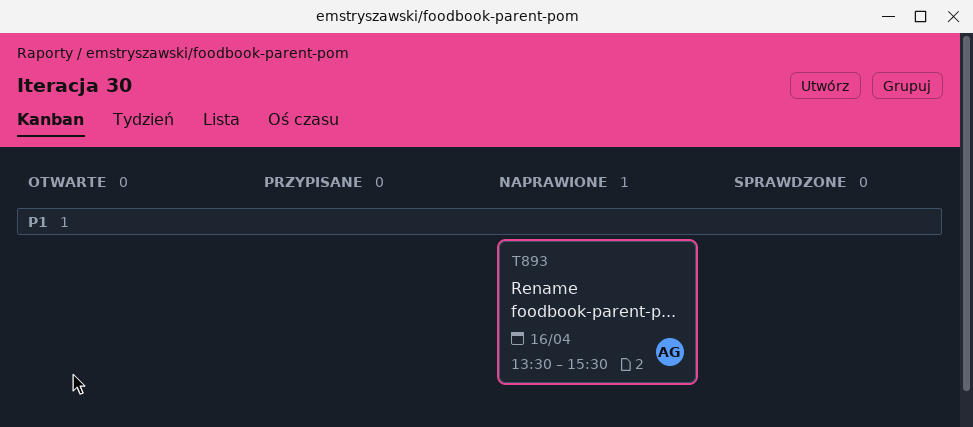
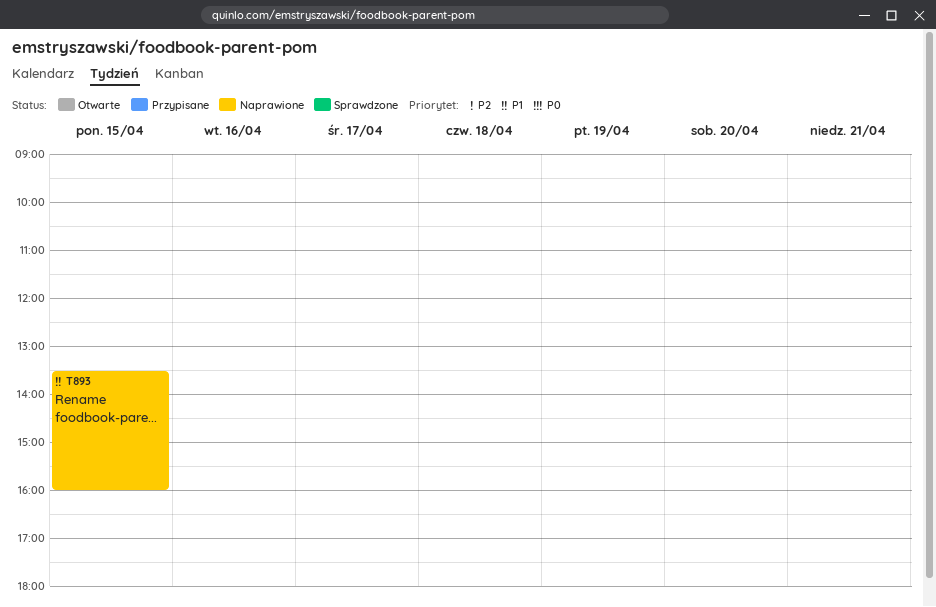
T893, day: Apr 16 -> Apr 15
T893, ends: 15:30 -> 16:00

